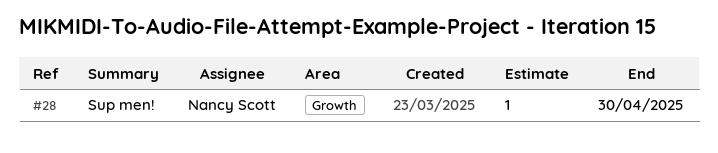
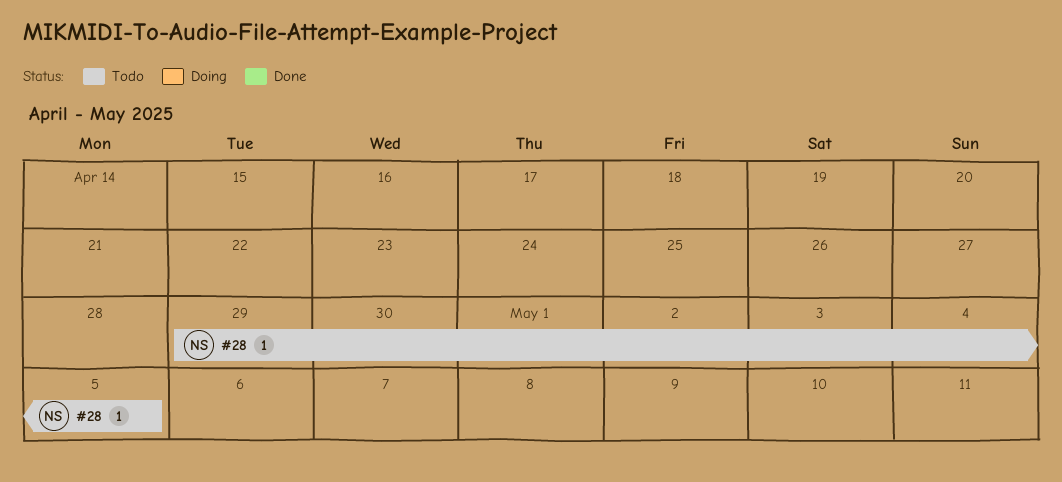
#28, due: Apr 30 -> May 5

